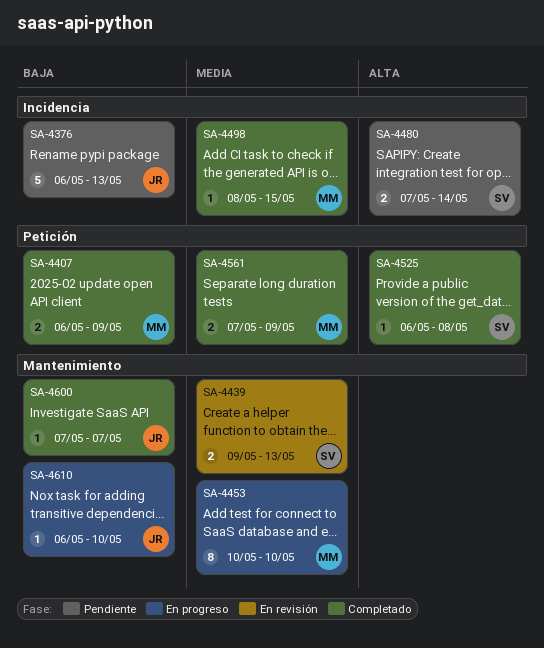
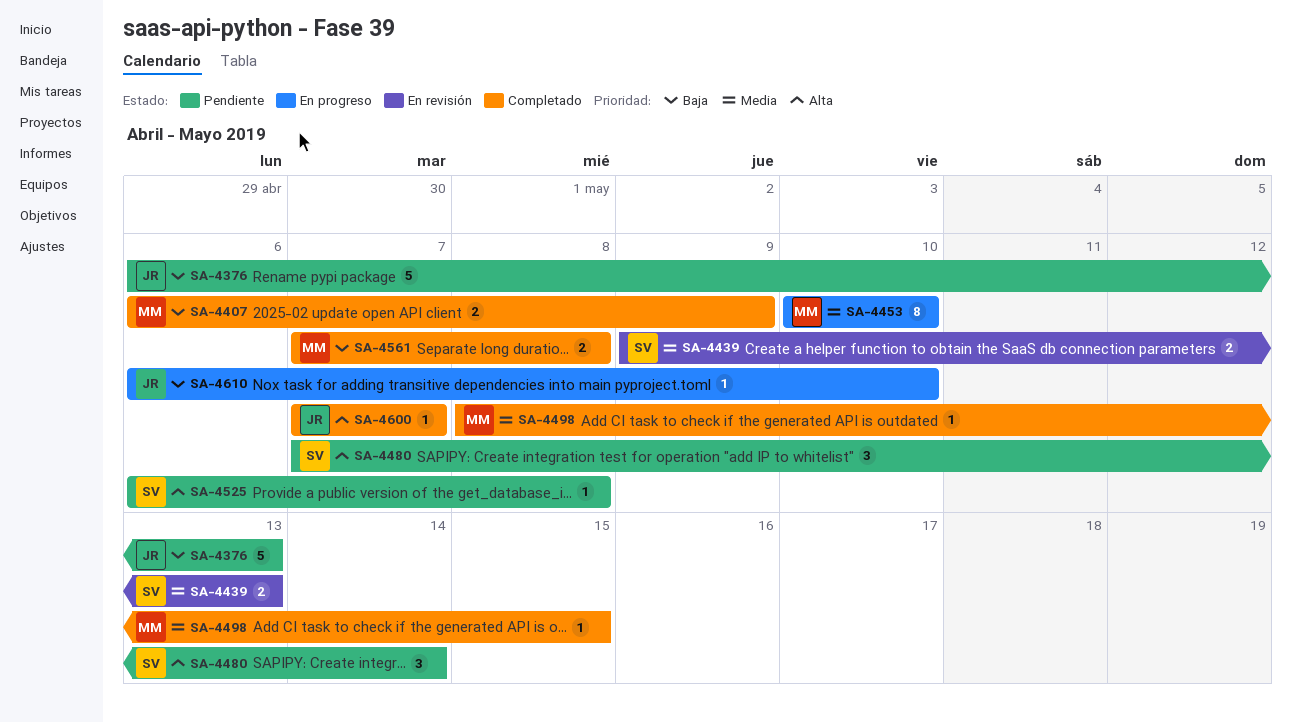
SA-4480, estimate: 2 -> 3
SA-4525, status: Completado -> Pendiente
SA-4561, priority: Media -> Baja
SA-4561, due: May 9 -> May 8
SA-4600, priority: Baja -> Alta

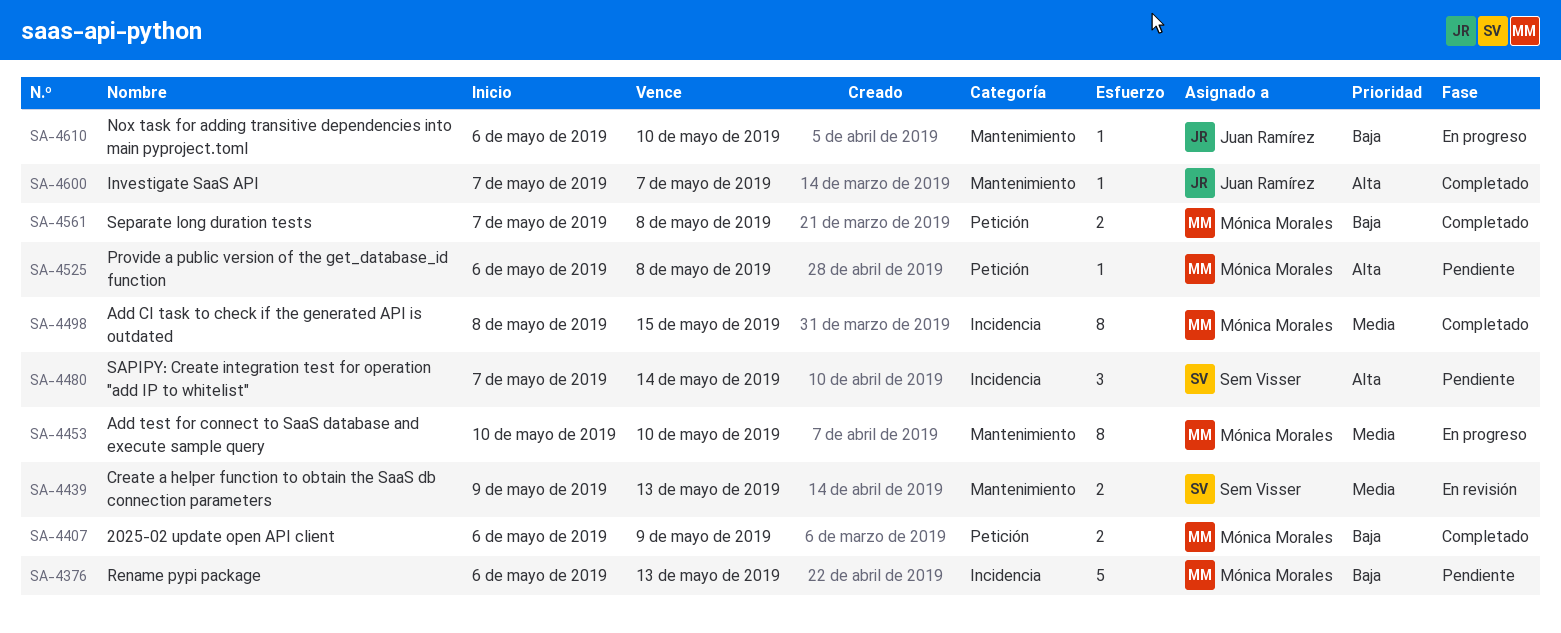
SA-4376, owner: Juan Ramírez -> Mónica Morales
SA-4498, estimate: 1 -> 8
SA-4525, owner: Sem Visser -> Mónica Morales

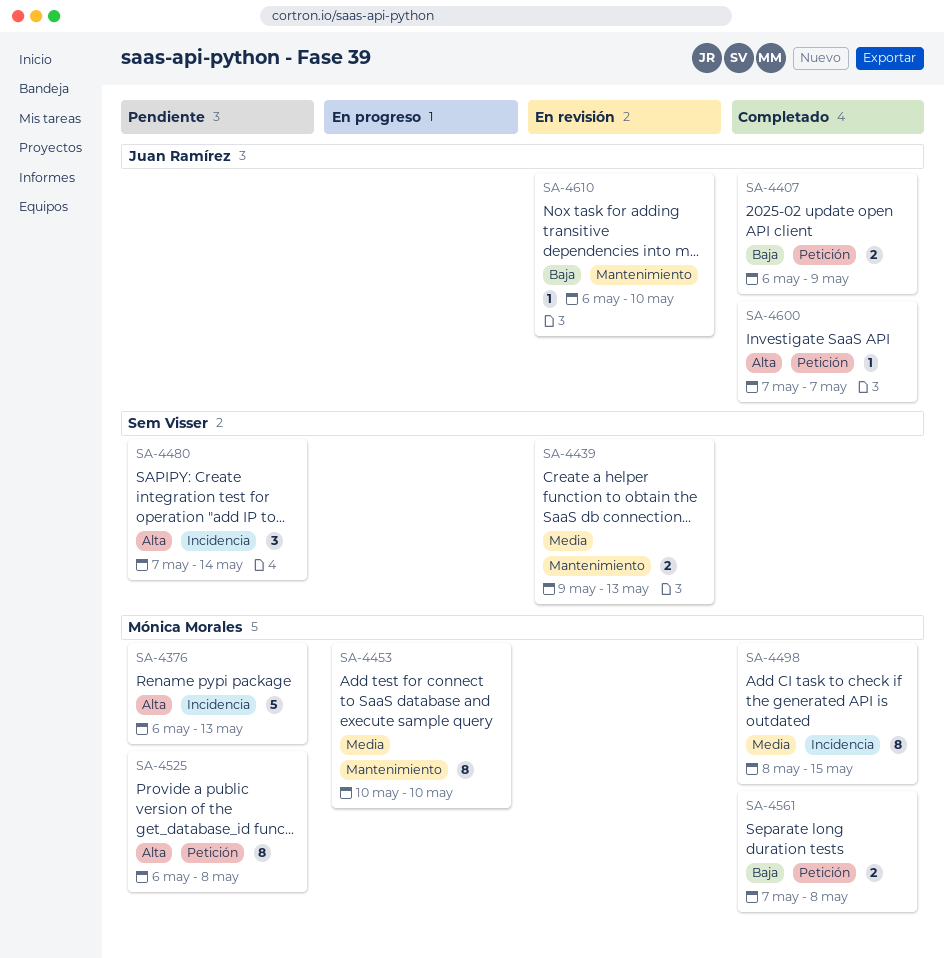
SA-4376, priority: Baja -> Alta
SA-4407, owner: Mónica Morales -> Juan Ramírez
SA-4525, estimate: 1 -> 8
SA-4600, label: Mantenimiento -> Petición
SA-4610, status: En progreso -> En revisión

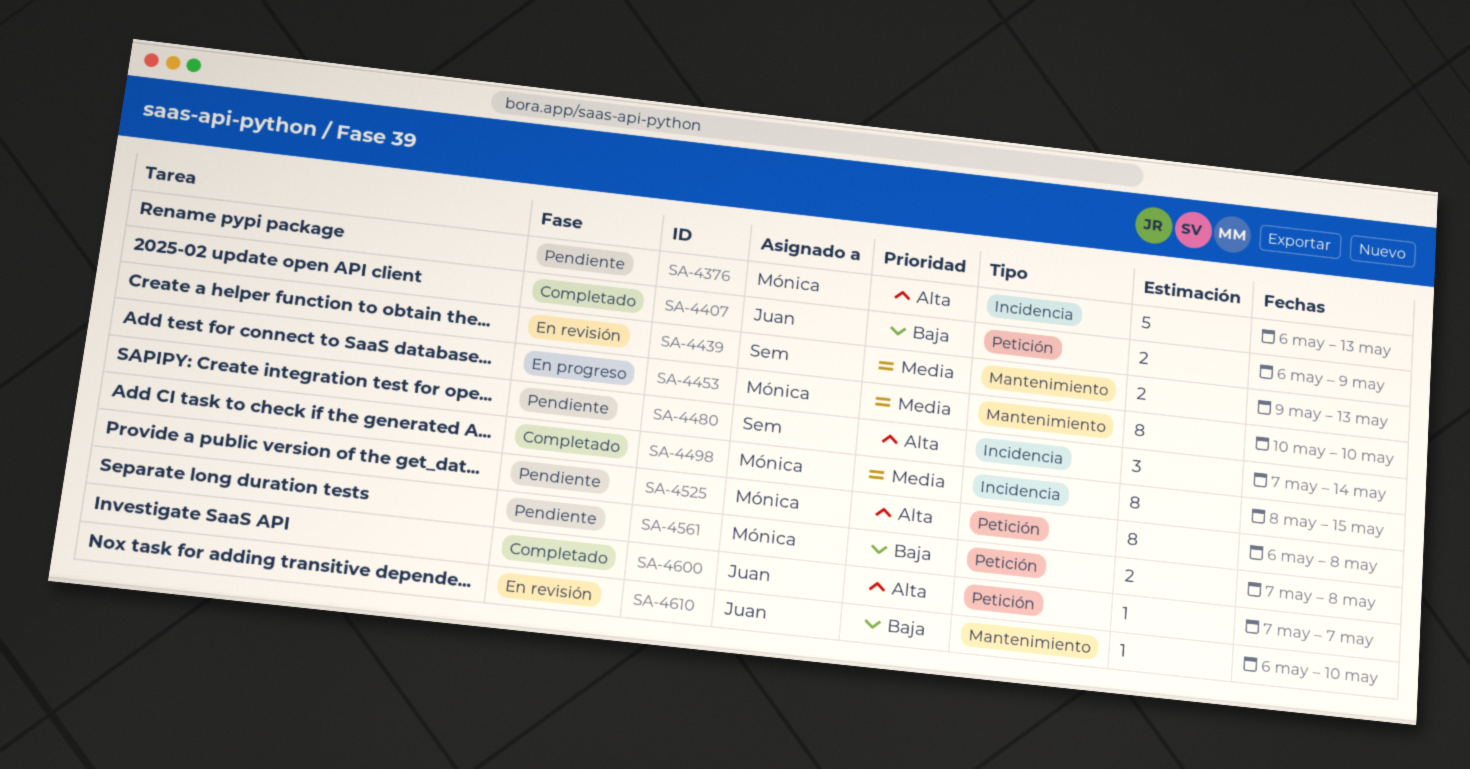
SA-4561, status: Completado -> Pendiente

